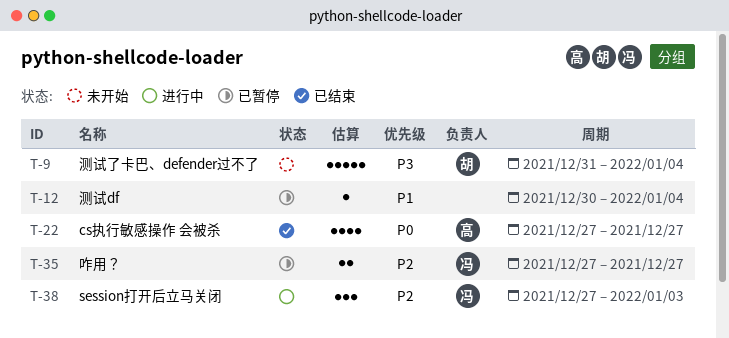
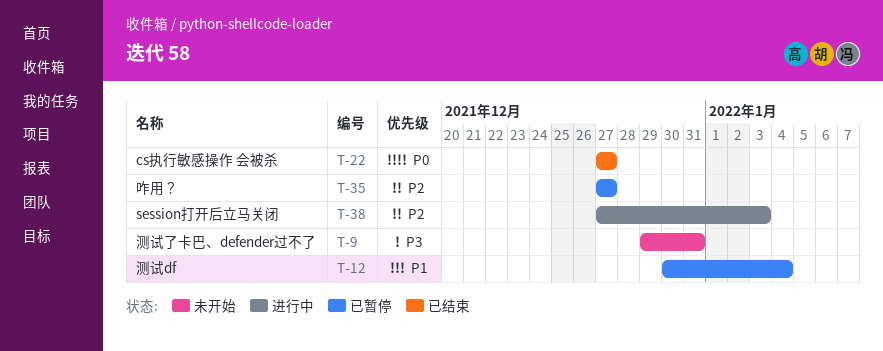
T-9, start: Dec 31 -> Dec 29
T-9, due: Jan 4 -> Dec 31

